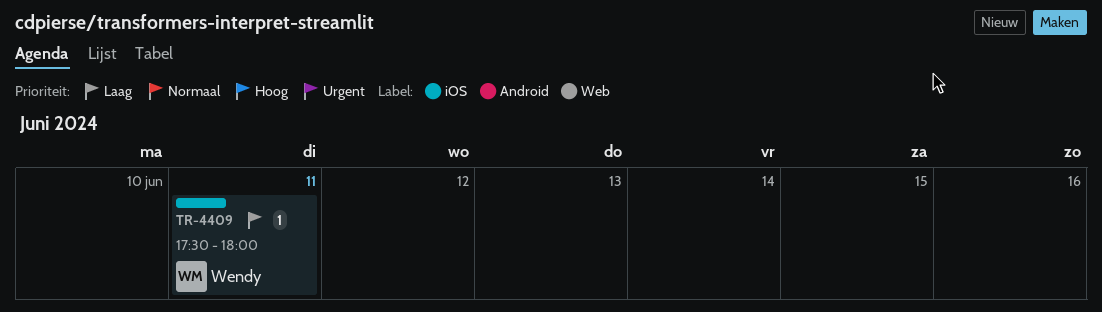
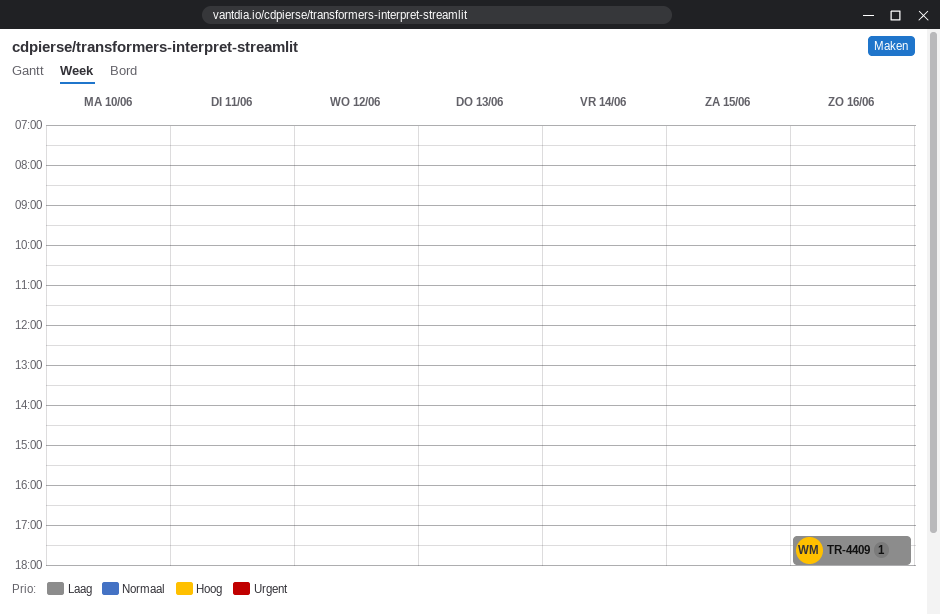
TR-4409, day: Jun 11 -> Jun 16
TR-4409, begins: 17:30 -> 17:15

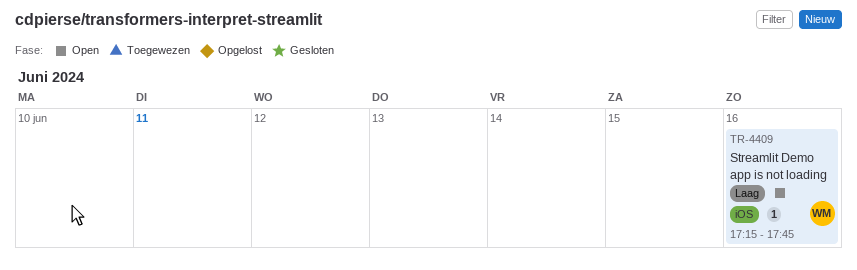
TR-4409, ends: 18:00 -> 17:45

